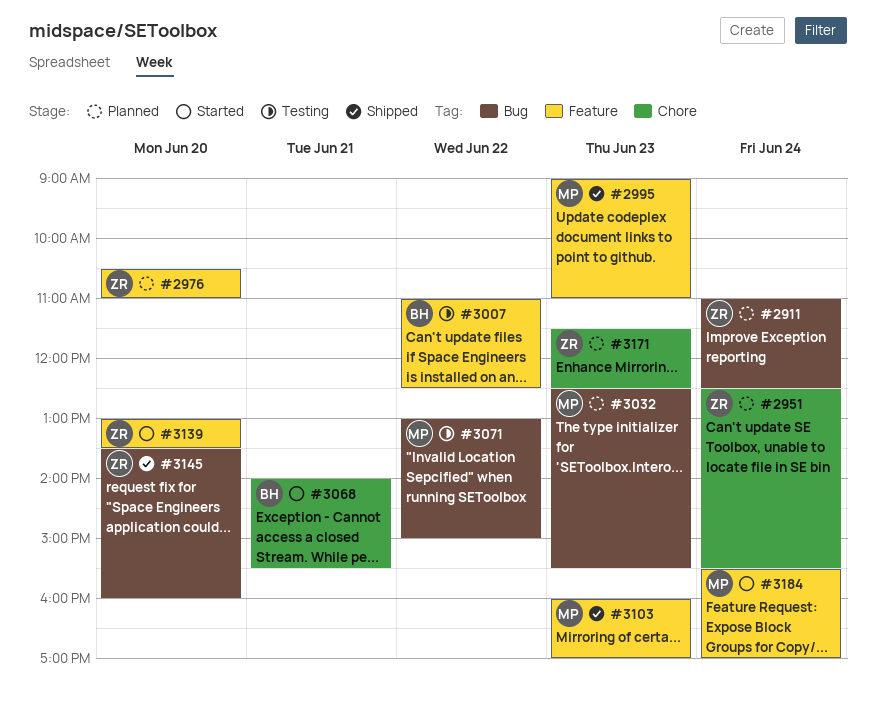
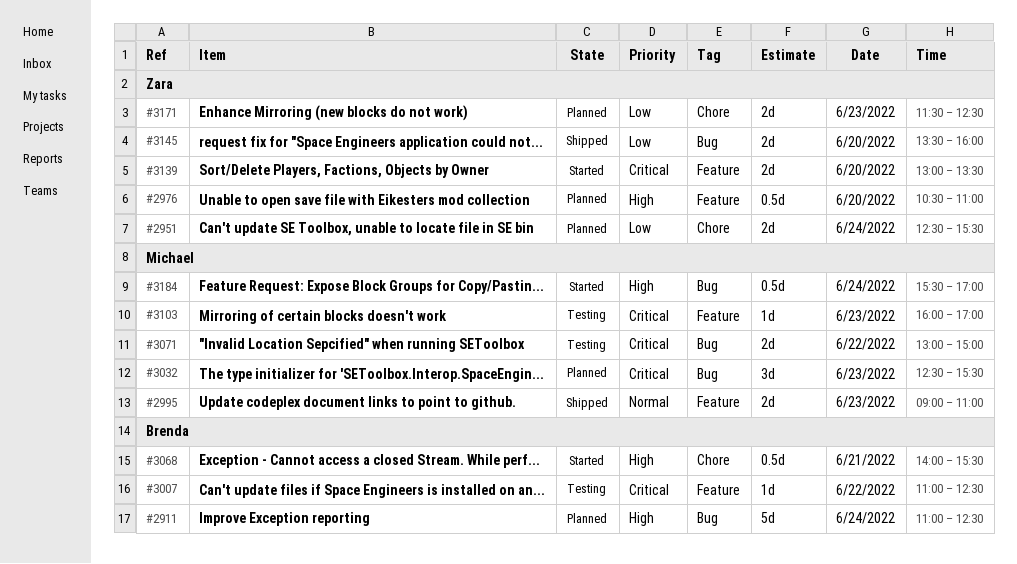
#2911, owner: Zara -> Brenda
#3103, status: Shipped -> Testing
#3184, label: Feature -> Bug

